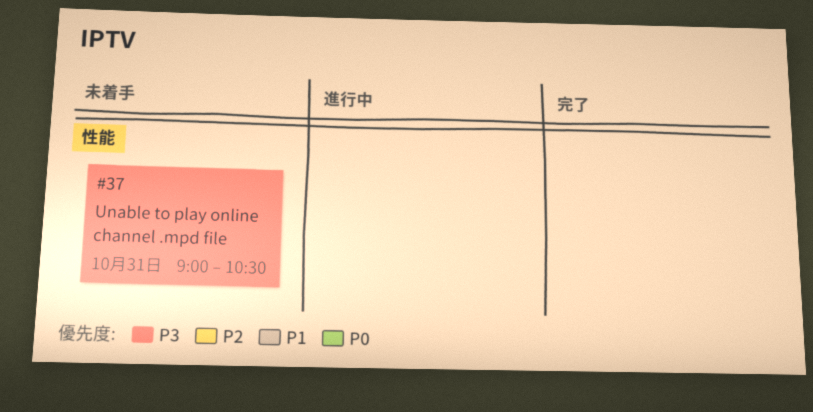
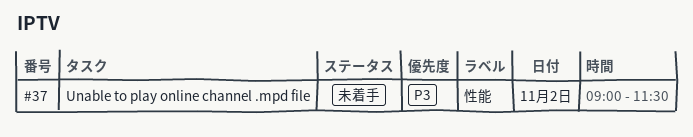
#37, day: Oct 31 -> Nov 2
#37, ends: 10:30 -> 11:30

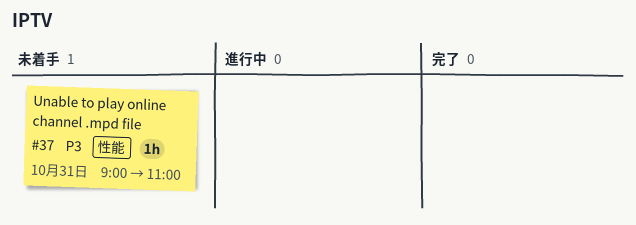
#37, day: Nov 2 -> Oct 31
#37, ends: 11:30 -> 11:00

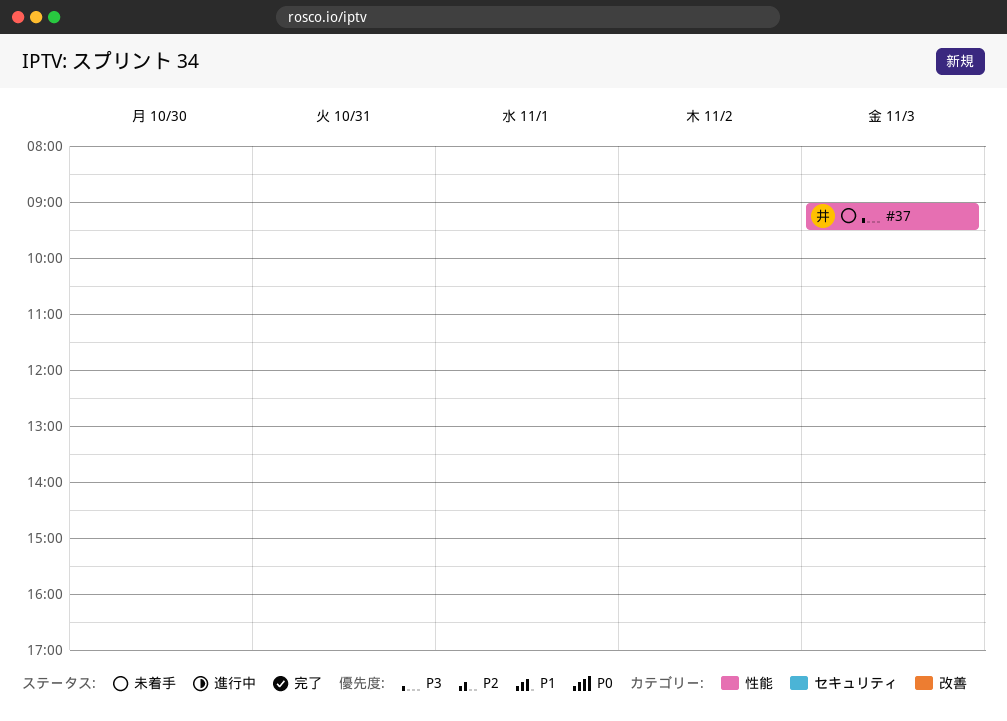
#37, day: Oct 31 -> Nov 3
#37, ends: 11:00 -> 09:30

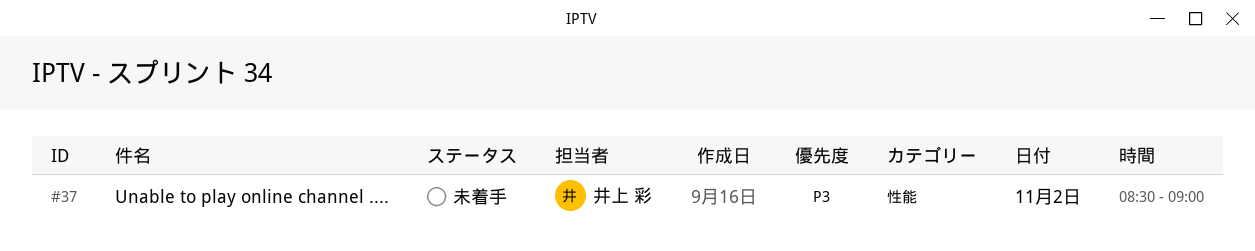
#37, day: Nov 3 -> Nov 2
#37, begins: 09:00 -> 08:30
#37, ends: 09:30 -> 09:00

